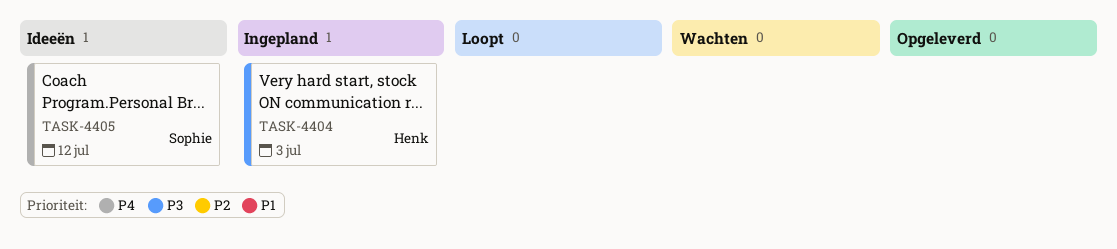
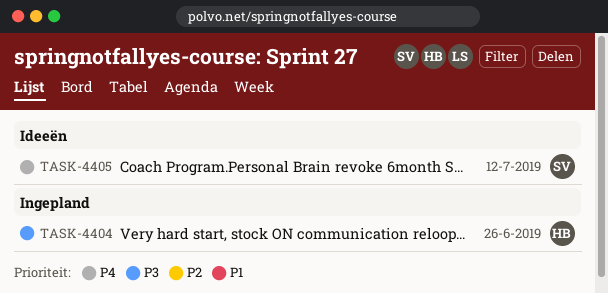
TASK-4404, due: Jul 3 -> Jun 26

